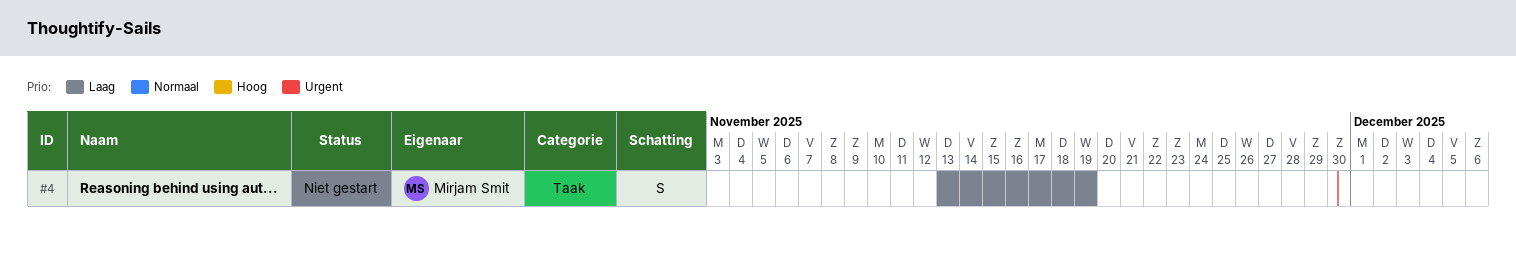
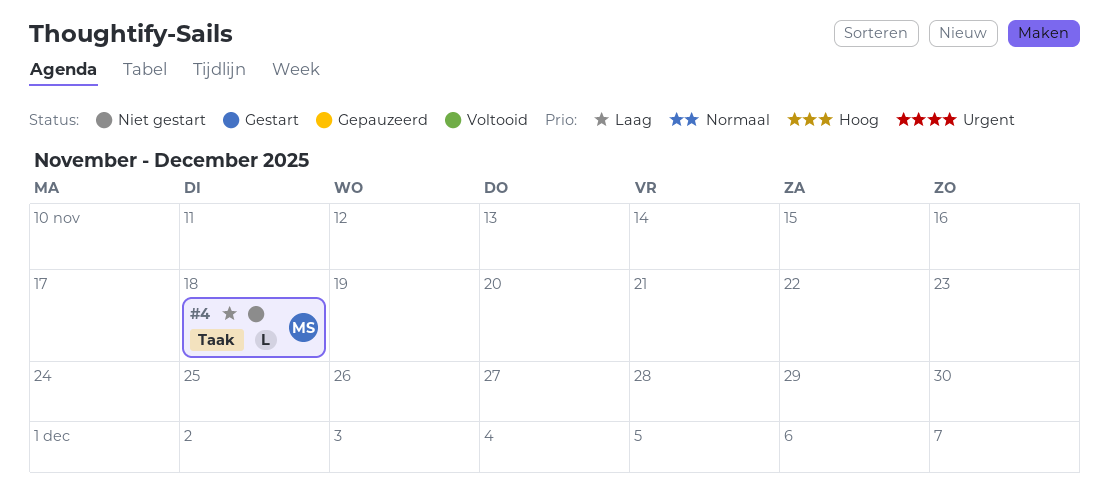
#4, estimate: S -> L
#4, due: Nov 19 -> Nov 18

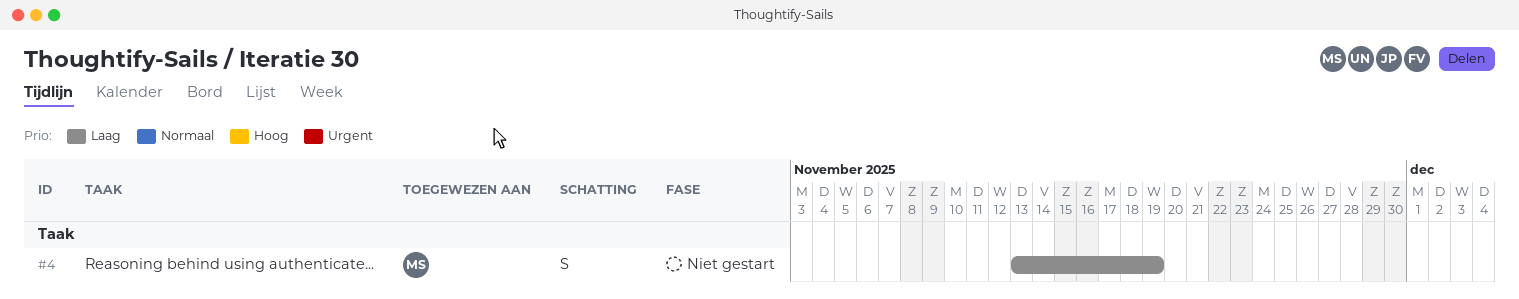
#4, estimate: L -> S
#4, due: Nov 18 -> Nov 19

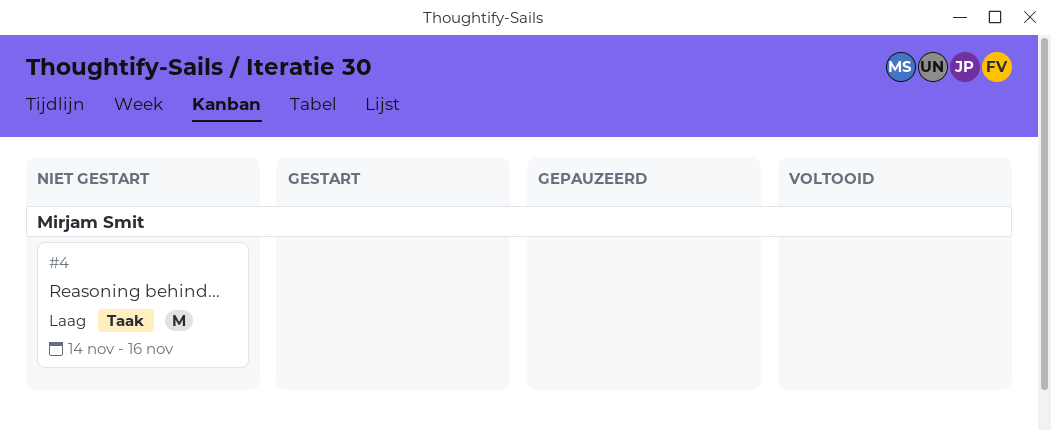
#4, estimate: S -> M
#4, start: Nov 13 -> Nov 14
#4, due: Nov 19 -> Nov 16

